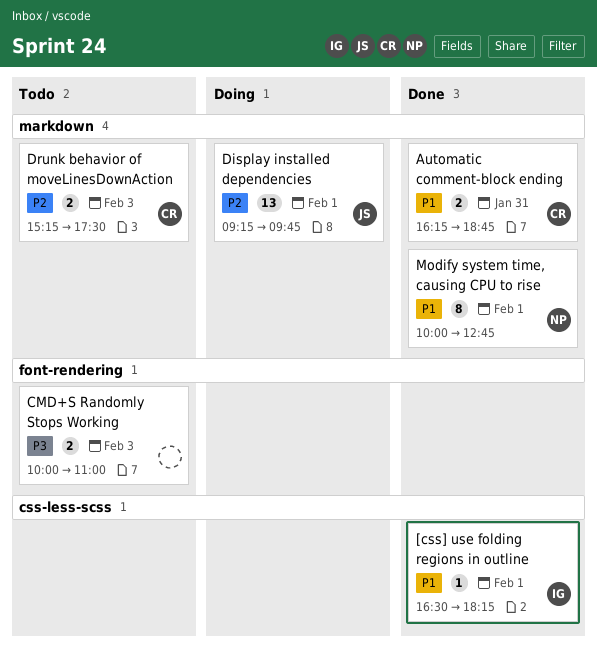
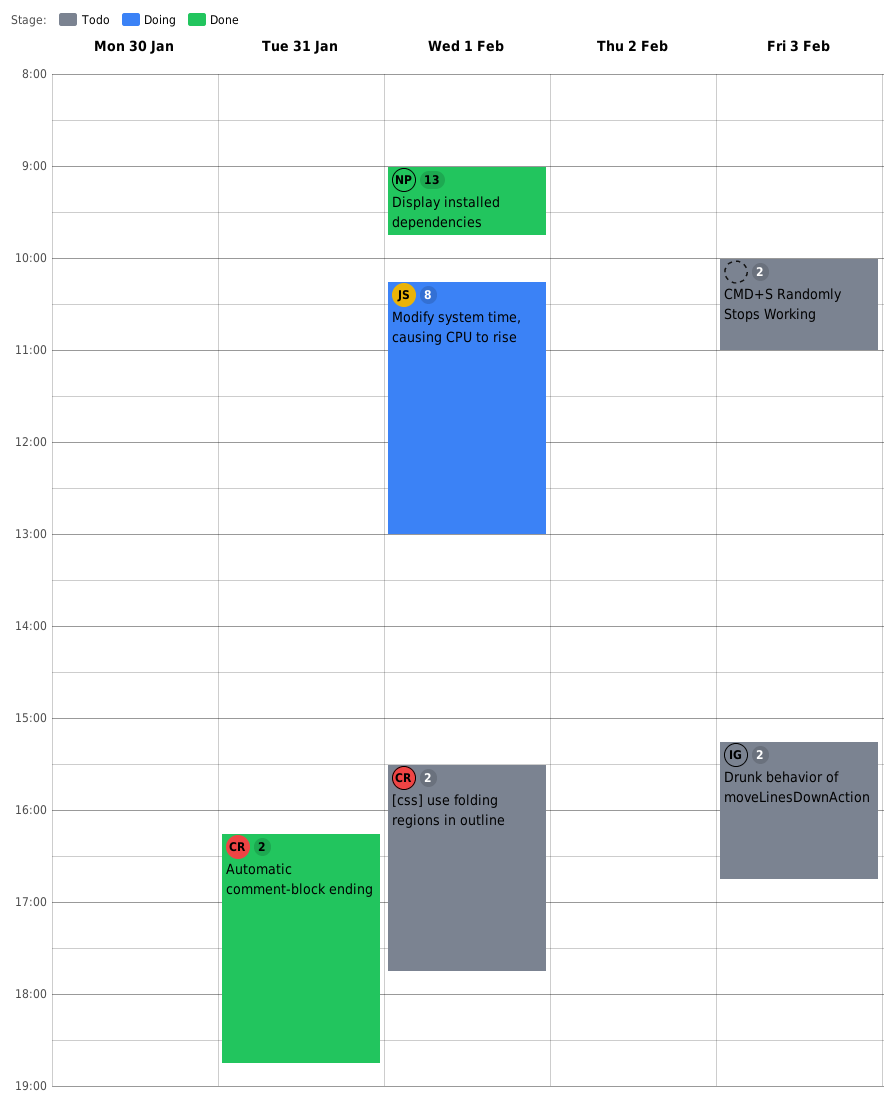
[css] use folding regions in outline, status: Done -> Todo
[css] use folding regions in outline, owner: IG -> CR
[css] use folding regions in outline, estimate: 1 -> 2
[css] use folding regions in outline, begins: 16:30 -> 15:30
[css] use folding regions in outline, ends: 18:15 -> 17:45
Display installed dependencies, status: Doing -> Done
Display installed dependencies, owner: JS -> NP
Display installed dependencies, begins: 09:15 -> 09:00
Drunk behavior of moveLinesDownAction, owner: CR -> IG
Drunk behavior of moveLinesDownAction, ends: 17:30 -> 16:45
Modify system time, causing CPU to rise, status: Done -> Doing
Modify system time, causing CPU to rise, owner: NP -> JS
Modify system time, causing CPU to rise, begins: 10:00 -> 10:15
Modify system time, causing CPU to rise, ends: 12:45 -> 13:00

